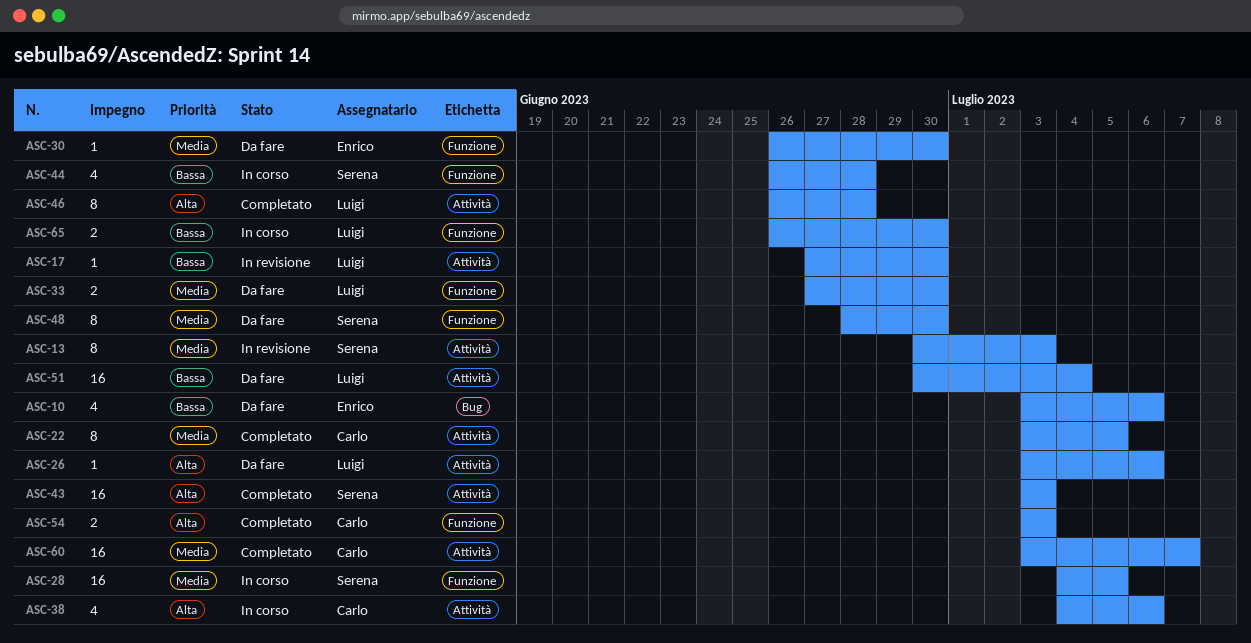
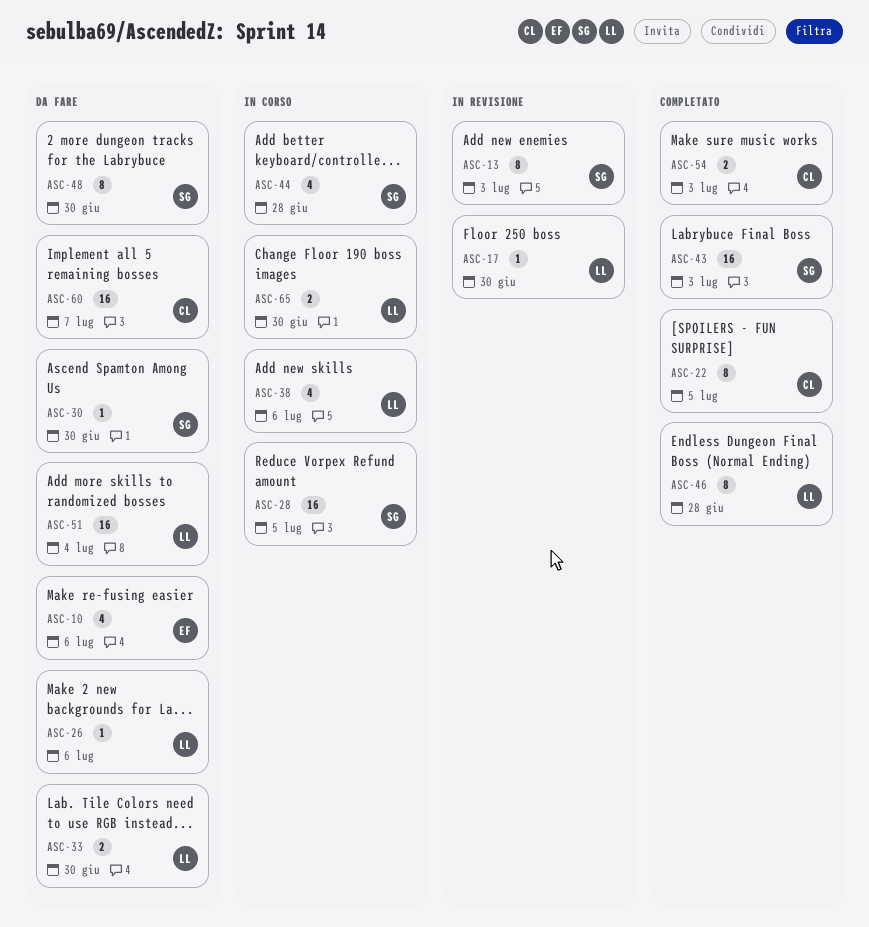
ASC-30, owner: Enrico -> Serena
ASC-38, owner: Carlo -> Luigi
ASC-60, status: Completato -> Da fare

